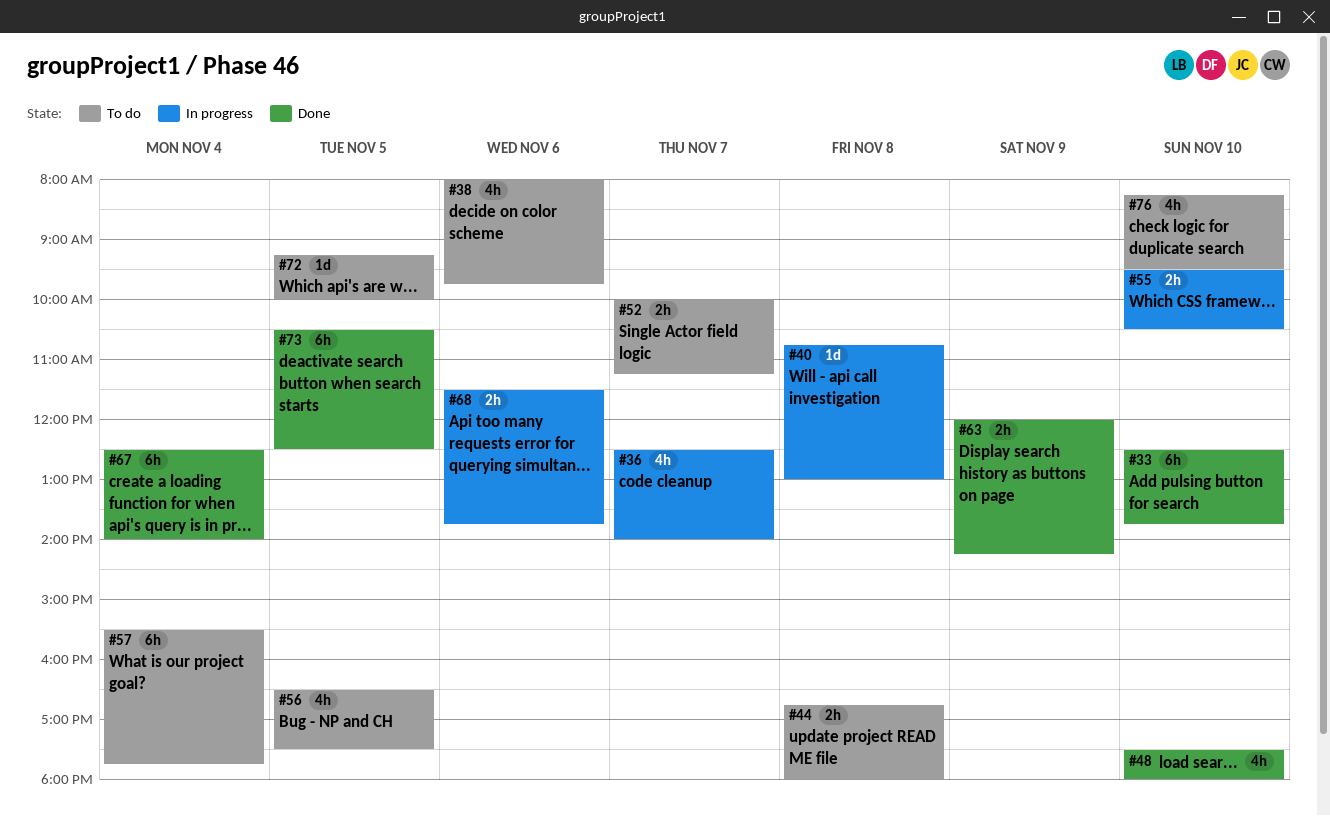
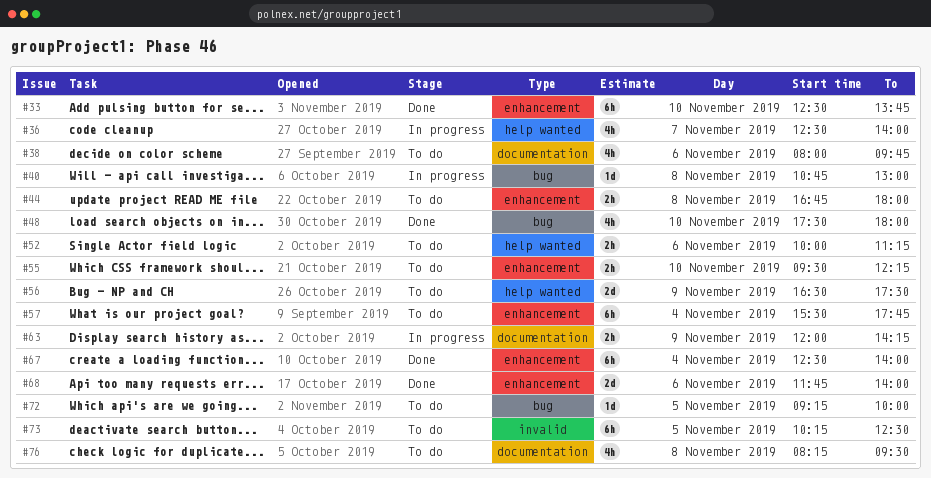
#52, day: Nov 7 -> Nov 6
#55, status: In progress -> To do
#55, ends: 10:30 -> 12:15
#56, estimate: 4h -> 2d
#56, day: Nov 5 -> Nov 9
#63, status: Done -> In progress
#68, status: In progress -> Done
#68, estimate: 2h -> 2d
#68, begins: 11:30 -> 11:45
#68, ends: 13:45 -> 14:00
#73, status: Done -> To do
#73, begins: 10:30 -> 10:15
#76, day: Nov 10 -> Nov 8

